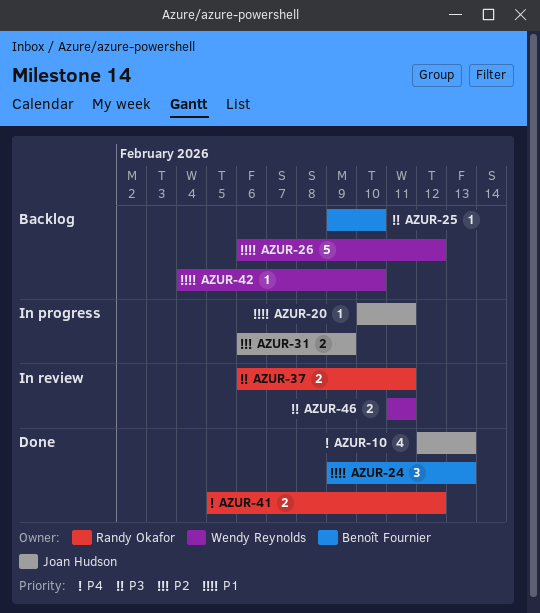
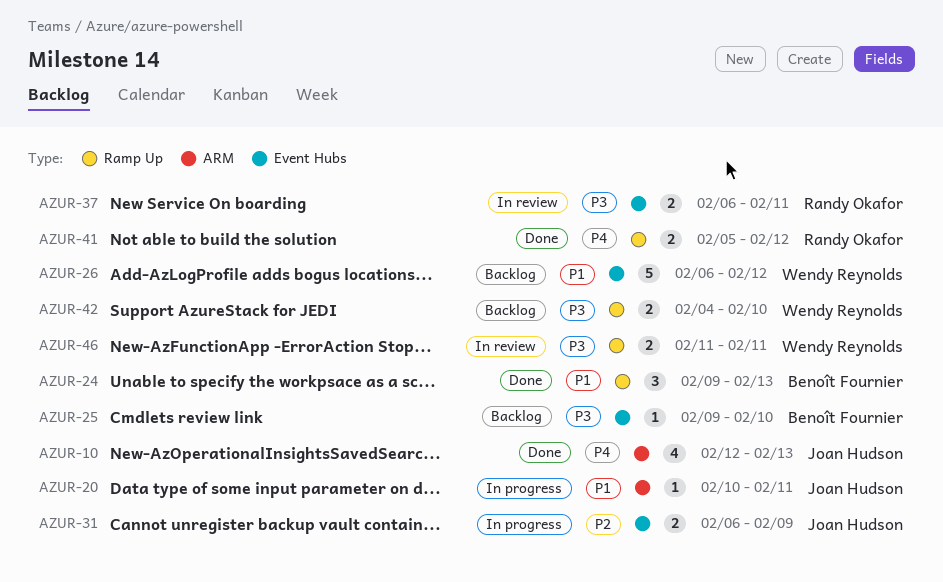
AZUR-42, priority: P1 -> P3
AZUR-42, estimate: 1 -> 2

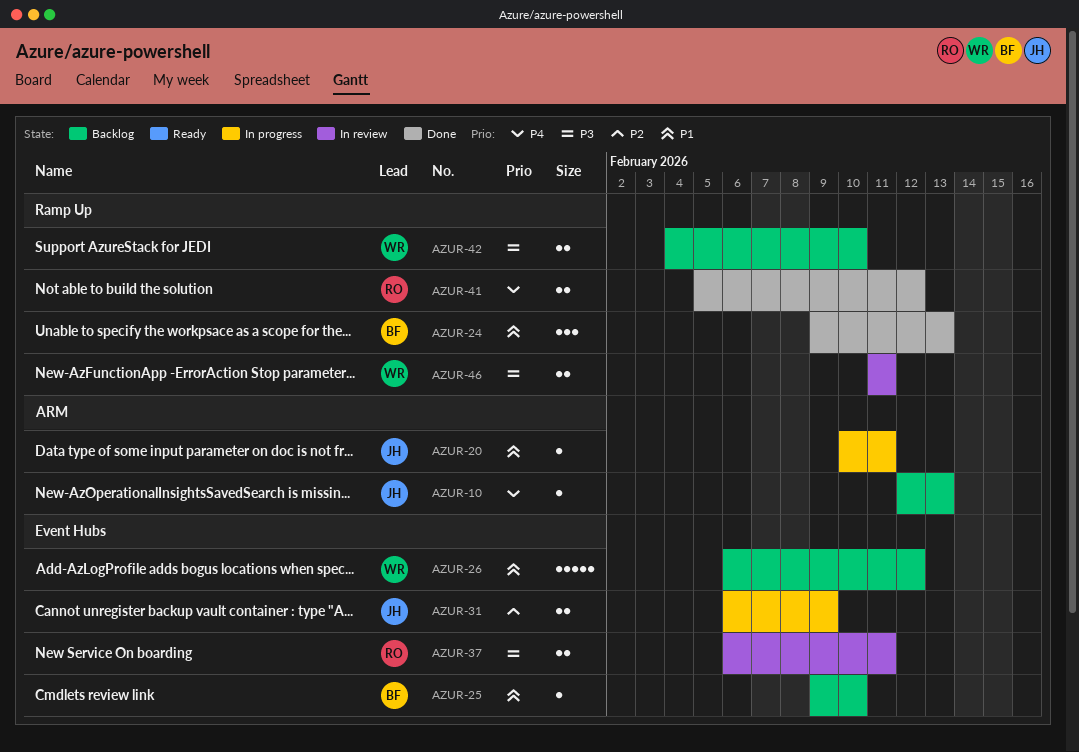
AZUR-10, status: Done -> Backlog
AZUR-10, estimate: 4 -> 1
AZUR-25, priority: P3 -> P1

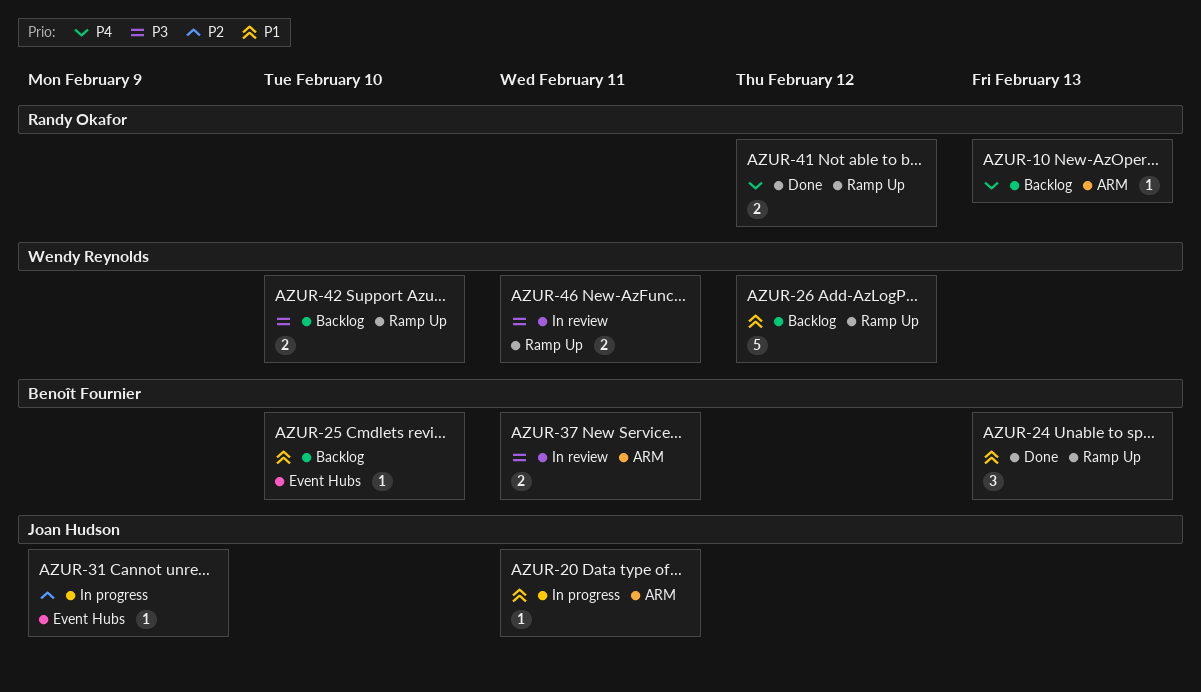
AZUR-10, owner: Joan Hudson -> Randy Okafor
AZUR-26, label: Event Hubs -> Ramp Up
AZUR-31, estimate: 2 -> 1
AZUR-37, owner: Randy Okafor -> Benoît Fournier
AZUR-37, label: Event Hubs -> ARM

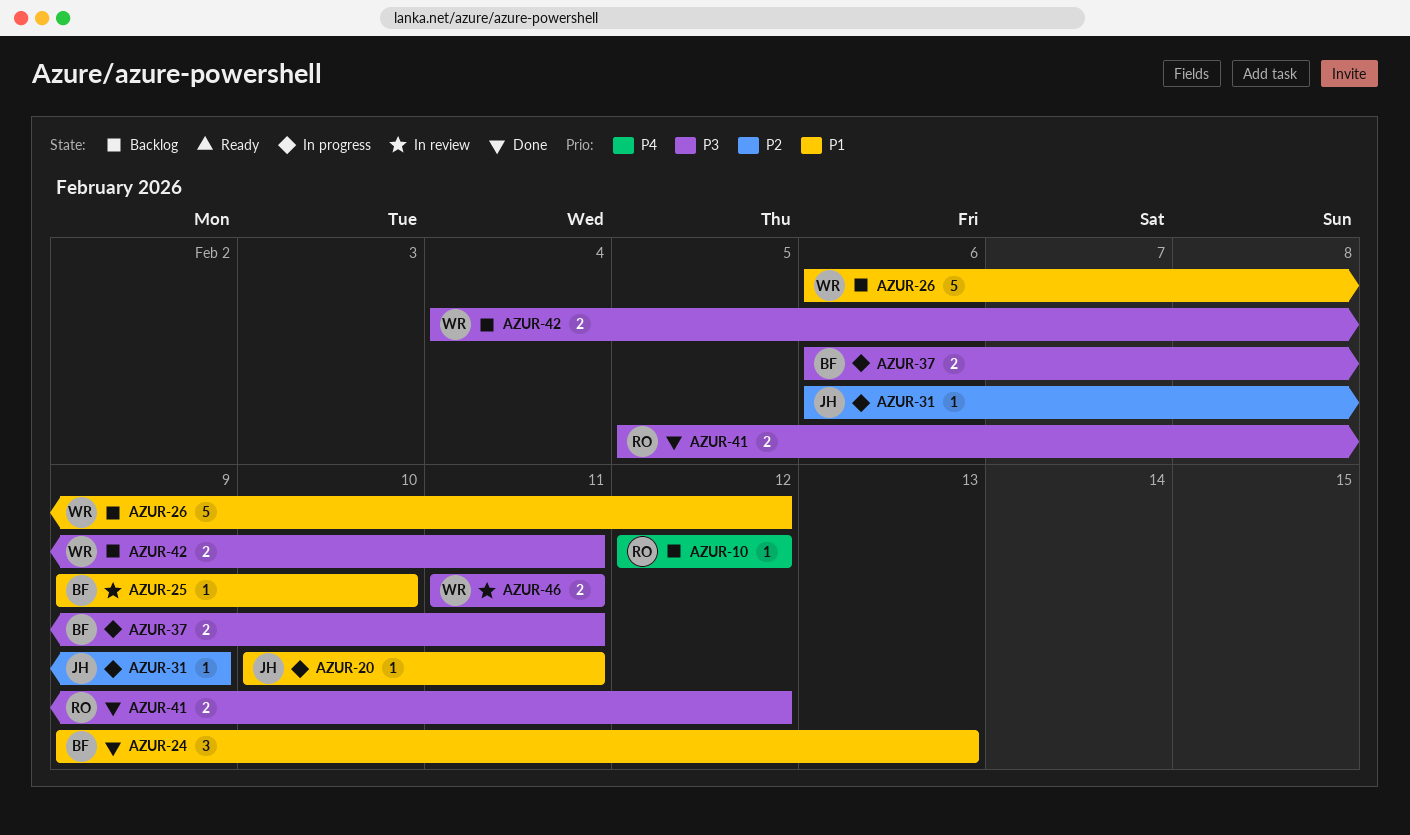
AZUR-10, due: Feb 13 -> Feb 12
AZUR-25, status: Backlog -> In review
AZUR-37, status: In review -> In progress
AZUR-41, priority: P4 -> P3
AZUR-42, due: Feb 10 -> Feb 11

